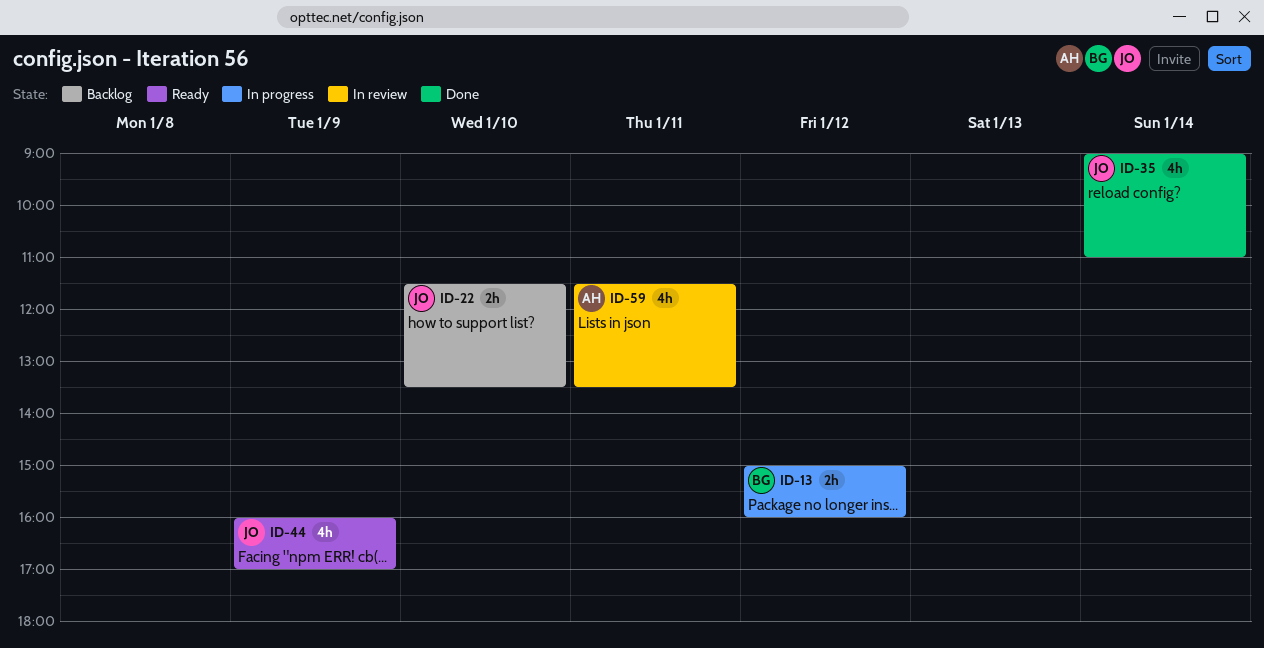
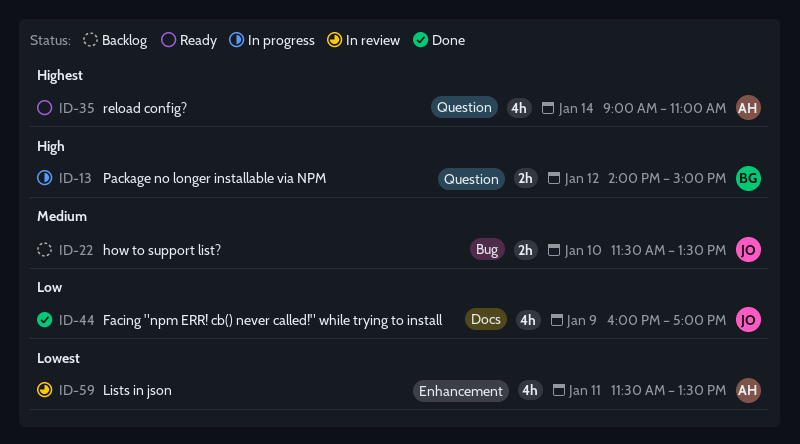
ID-13, begins: 15:00 -> 14:00
ID-13, ends: 16:00 -> 15:00
ID-35, status: Done -> Ready
ID-35, owner: JO -> AH
ID-44, status: Ready -> Done

